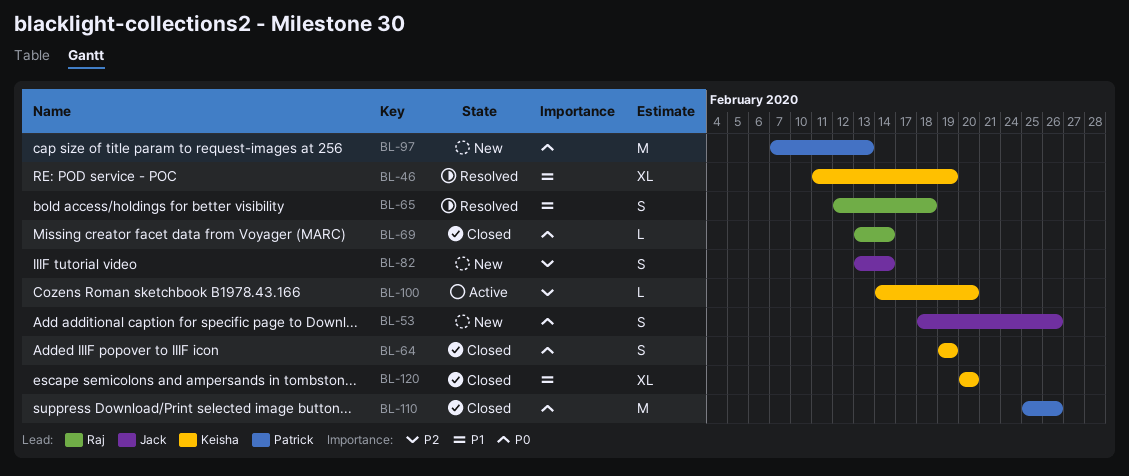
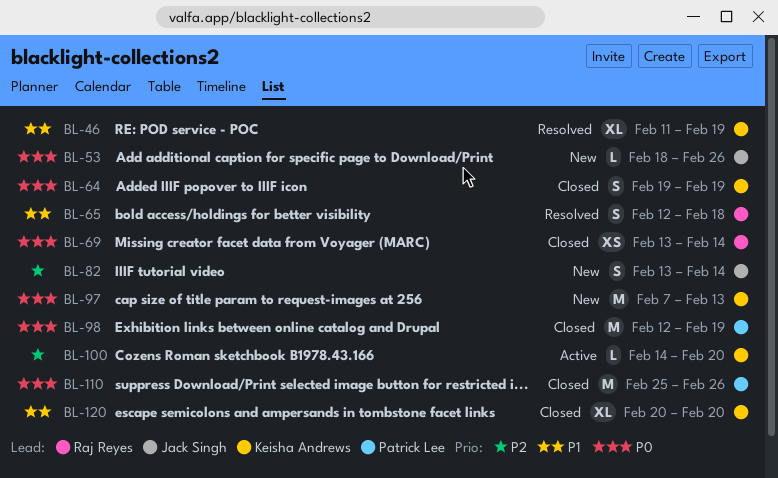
BL-53, estimate: S -> L
BL-69, estimate: L -> XS
BL-97, owner: Patrick Lee -> Keisha Andrews
BL-98: none -> present

